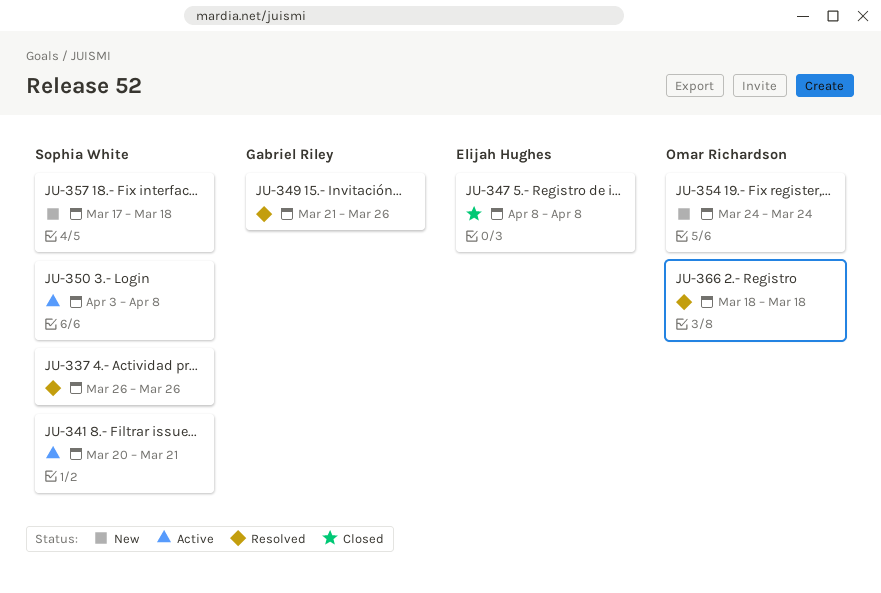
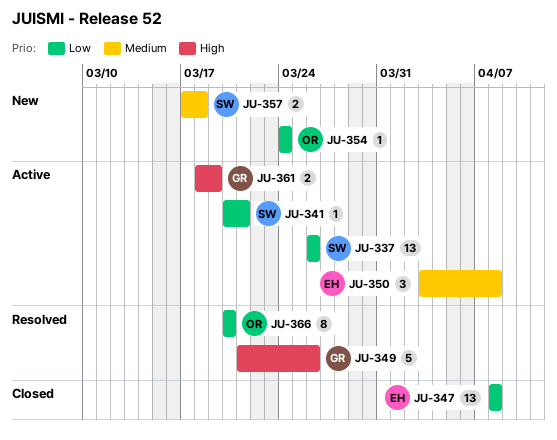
JU-337, status: Resolved -> Active
JU-350, owner: Sophia White -> Elijah Hughes
JU-361: none -> present
JU-366, start: Mar 18 -> Mar 20
JU-366, due: Mar 18 -> Mar 20

